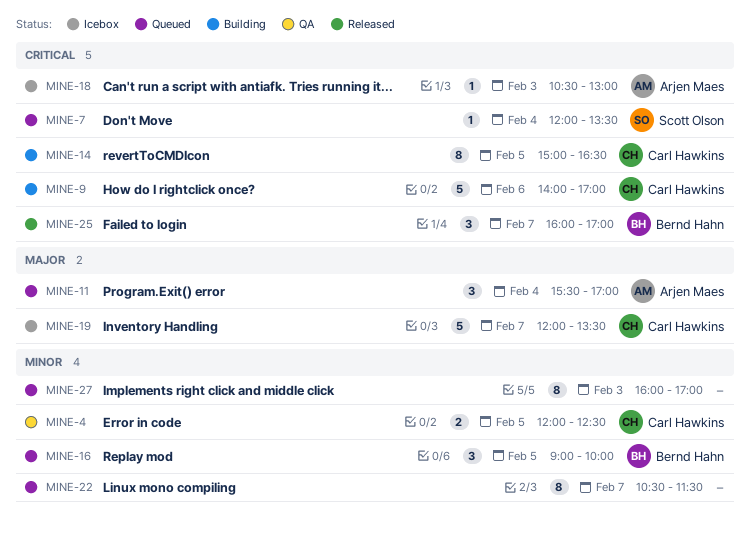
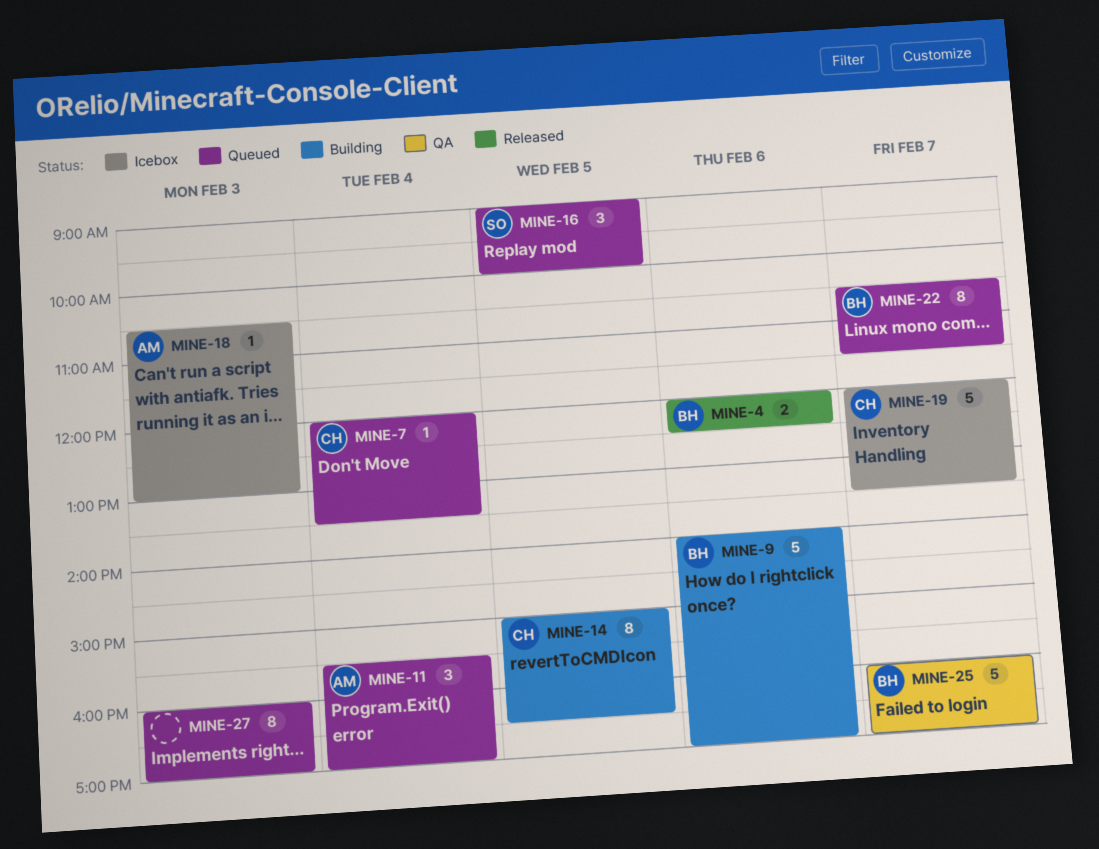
MINE-4, status: QA -> Released
MINE-4, owner: Carl Hawkins -> Bernd Hahn
MINE-4, day: Feb 5 -> Feb 6
MINE-7, owner: Scott Olson -> Carl Hawkins
MINE-9, owner: Carl Hawkins -> Bernd Hahn
MINE-16, owner: Bernd Hahn -> Scott Olson
MINE-22, owner: none -> Bernd Hahn
MINE-25, status: Released -> QA
MINE-25, estimate: 3 -> 5

